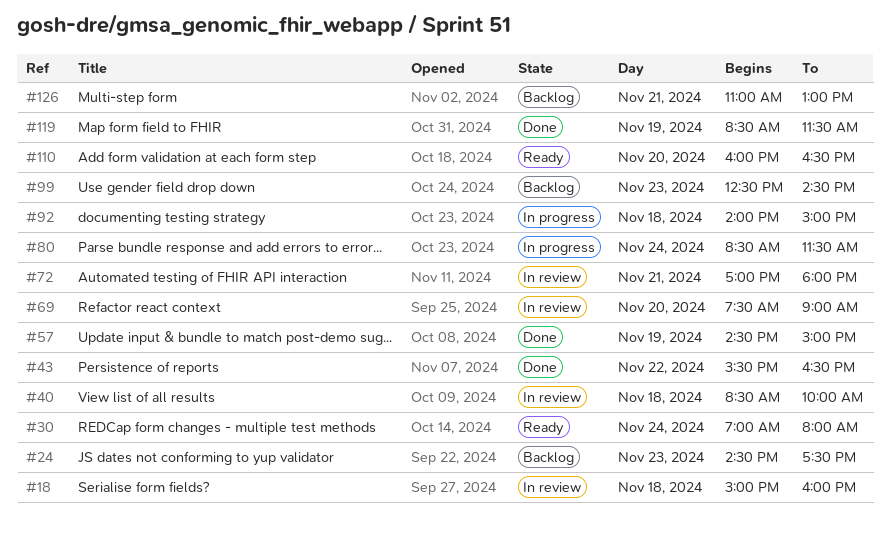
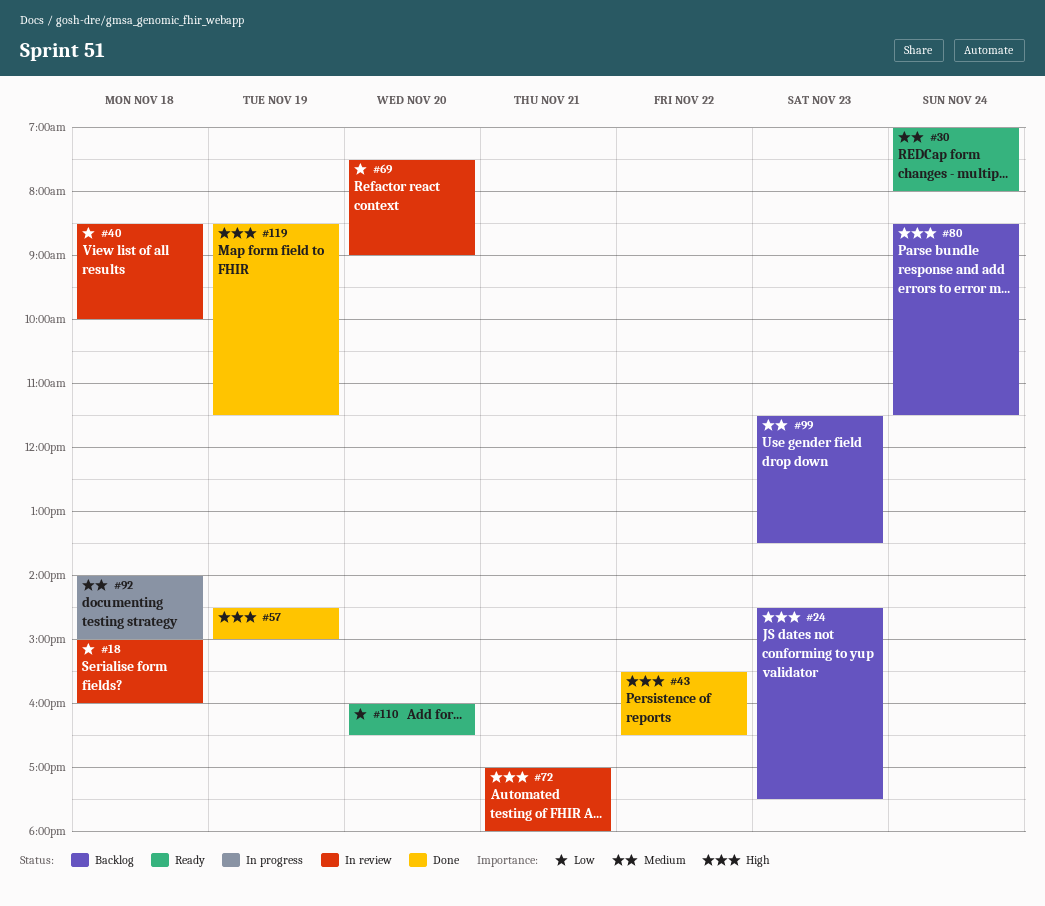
#80, status: In progress -> Backlog
#99, begins: 12:30 -> 11:30
#99, ends: 14:30 -> 13:30
#126: present -> none

